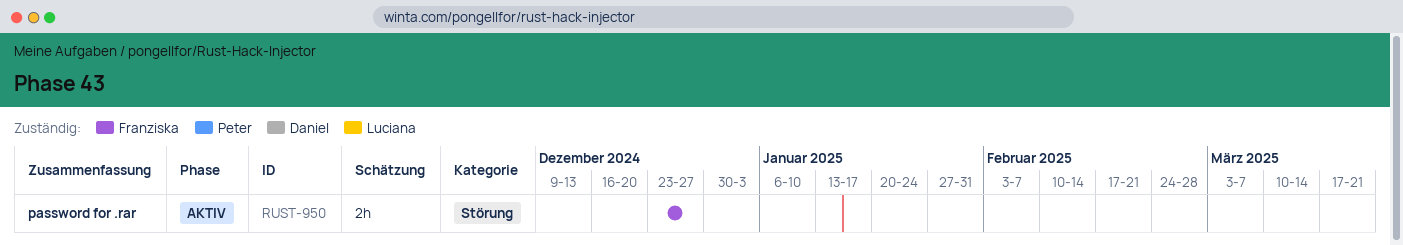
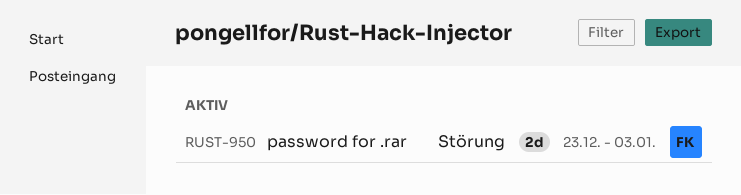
RUST-950, estimate: 2h -> 2d
RUST-950, due: Dec 27 -> Jan 3

